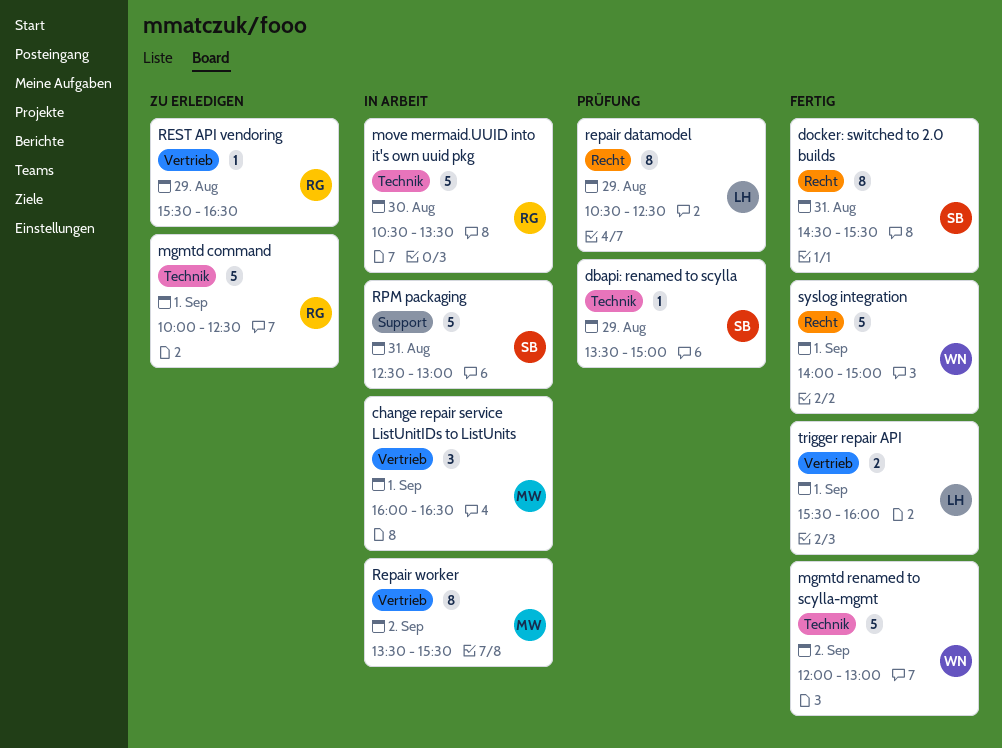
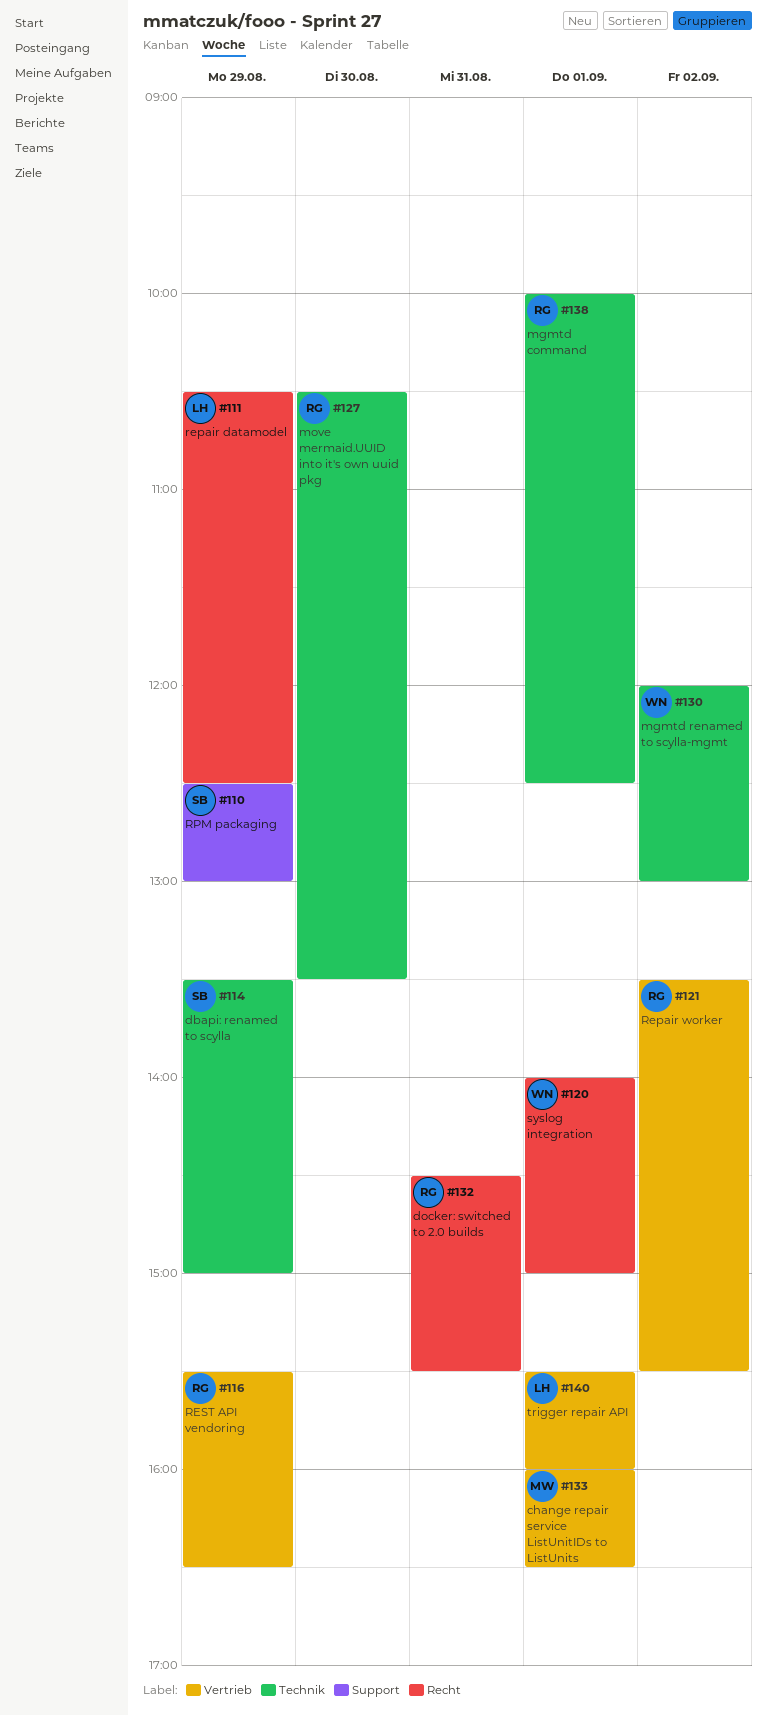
docker: switched to 2.0 builds, owner: SB -> RG
Repair worker, owner: MW -> RG
RPM packaging, day: Aug 31 -> Aug 29

